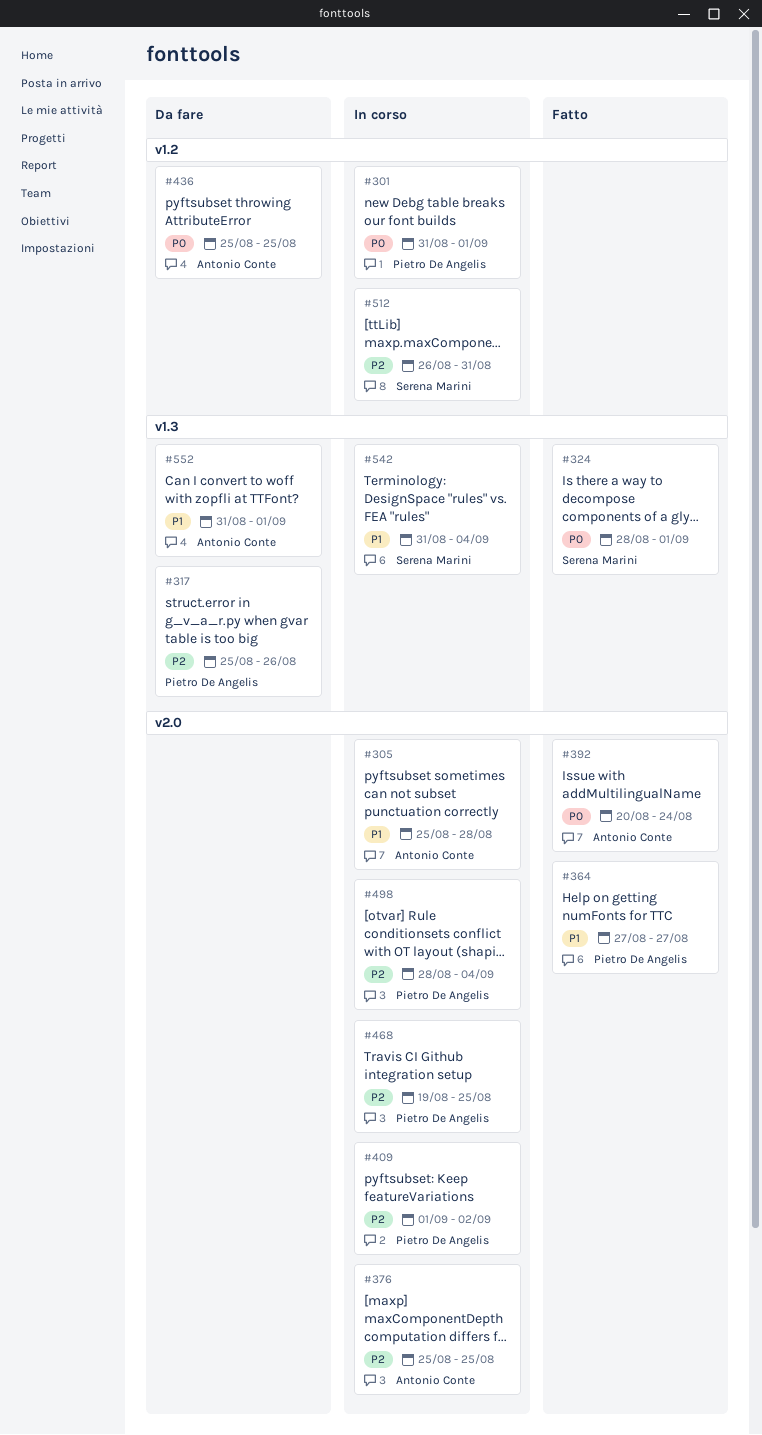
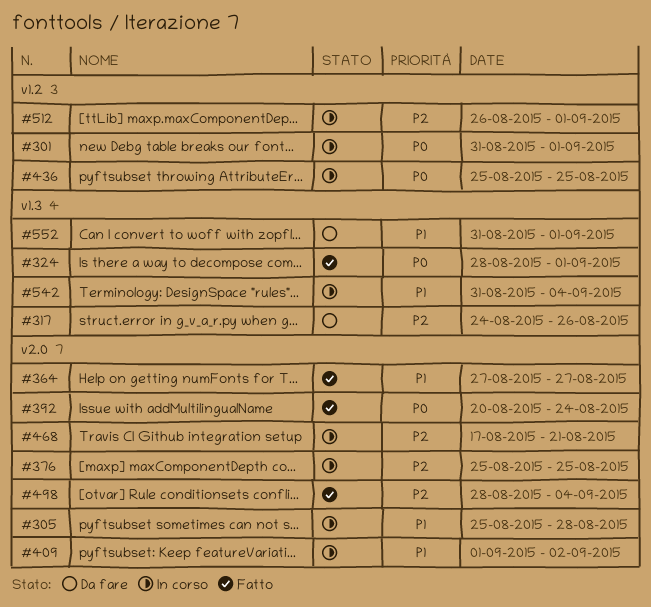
#317, start: Aug 25 -> Aug 24
#409, priority: P2 -> P1
#436, status: Da fare -> In corso
#468, start: Aug 19 -> Aug 17
#468, due: Aug 25 -> Aug 21
#498, status: In corso -> Fatto
#512, due: Aug 31 -> Sep 1

